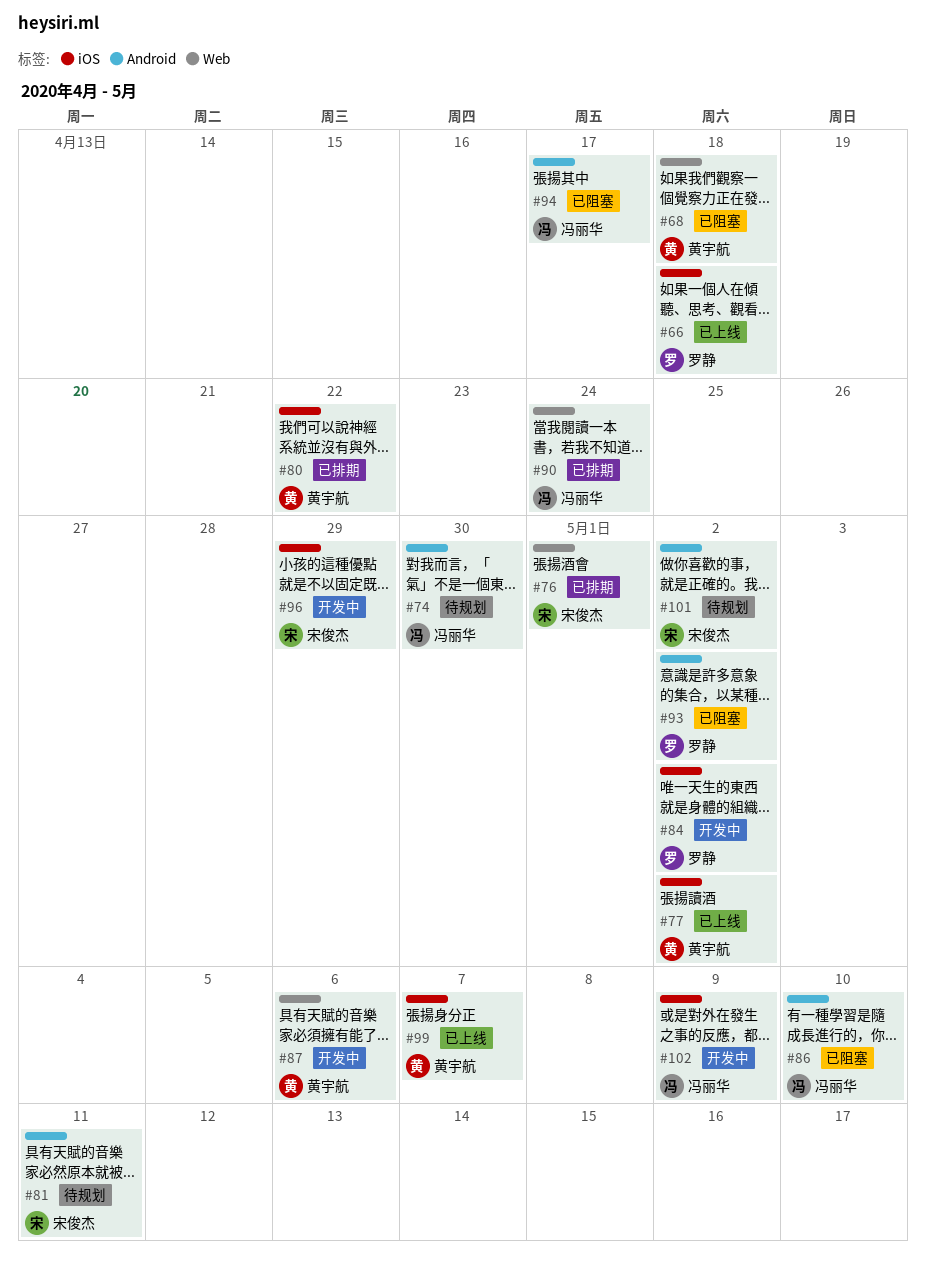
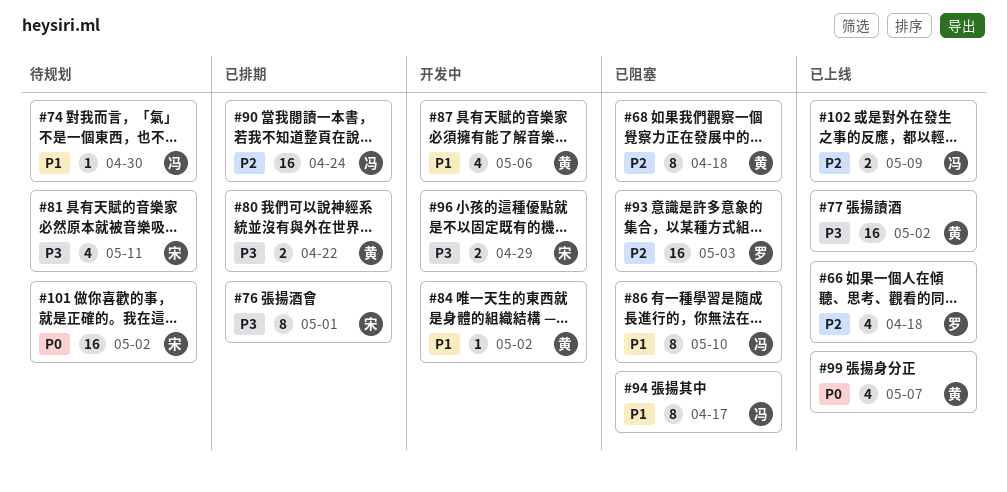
#84, owner: 罗静 -> 黄宇航
#93, due: May 2 -> May 3
#102, status: 开发中 -> 已上线

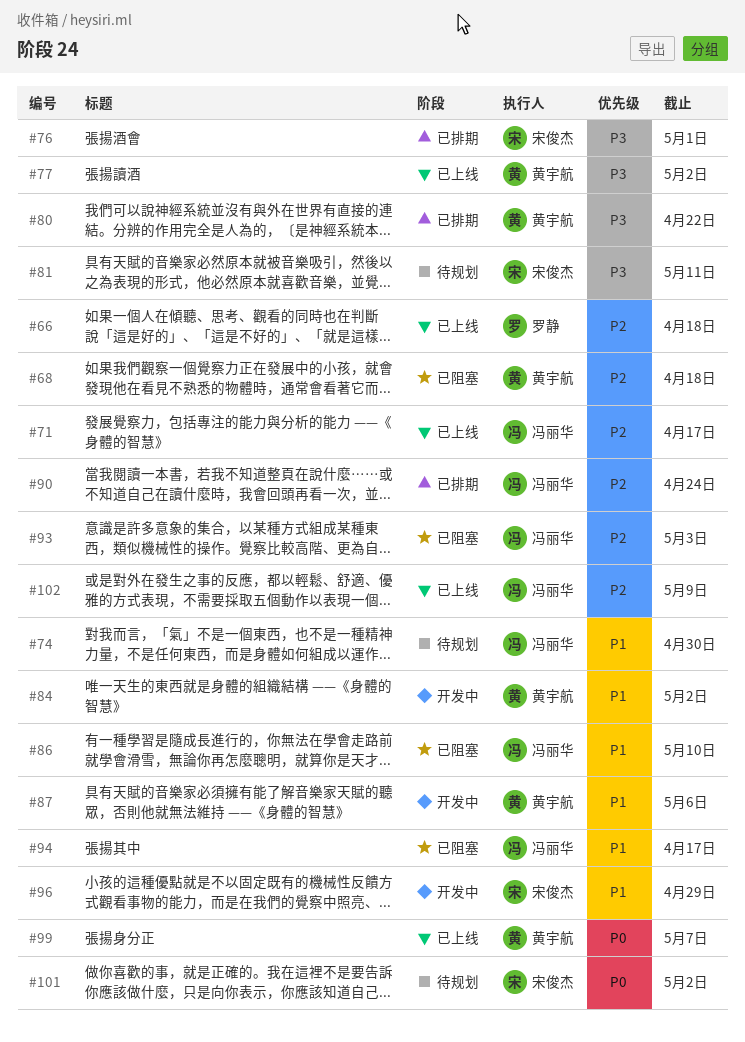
#71: none -> present
#93, owner: 罗静 -> 冯丽华
#96, priority: P3 -> P1

